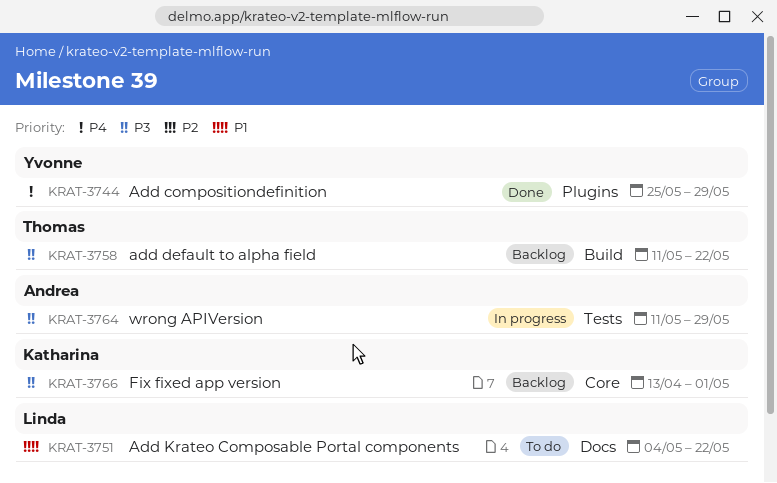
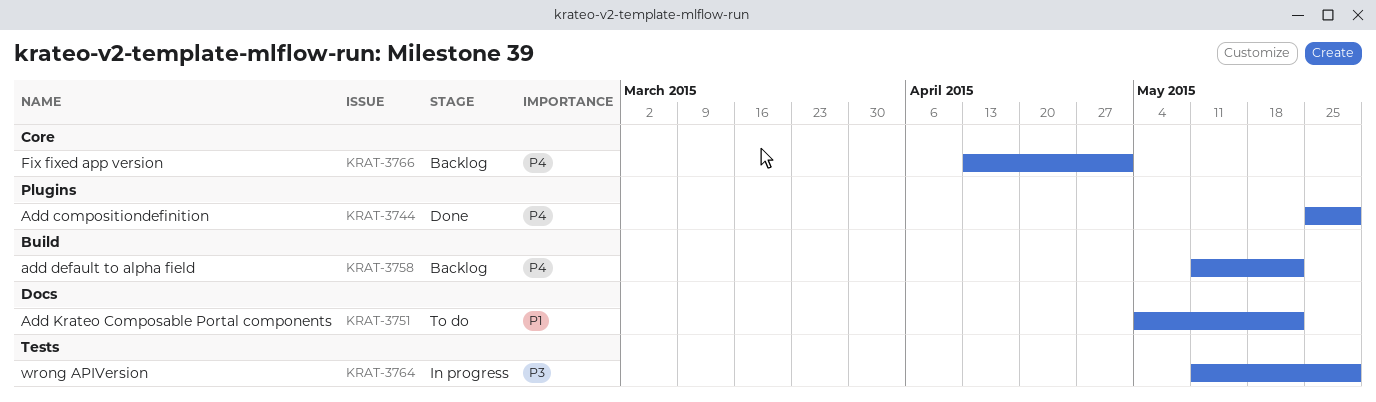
KRAT-3758, priority: P3 -> P4
KRAT-3766, priority: P3 -> P4

